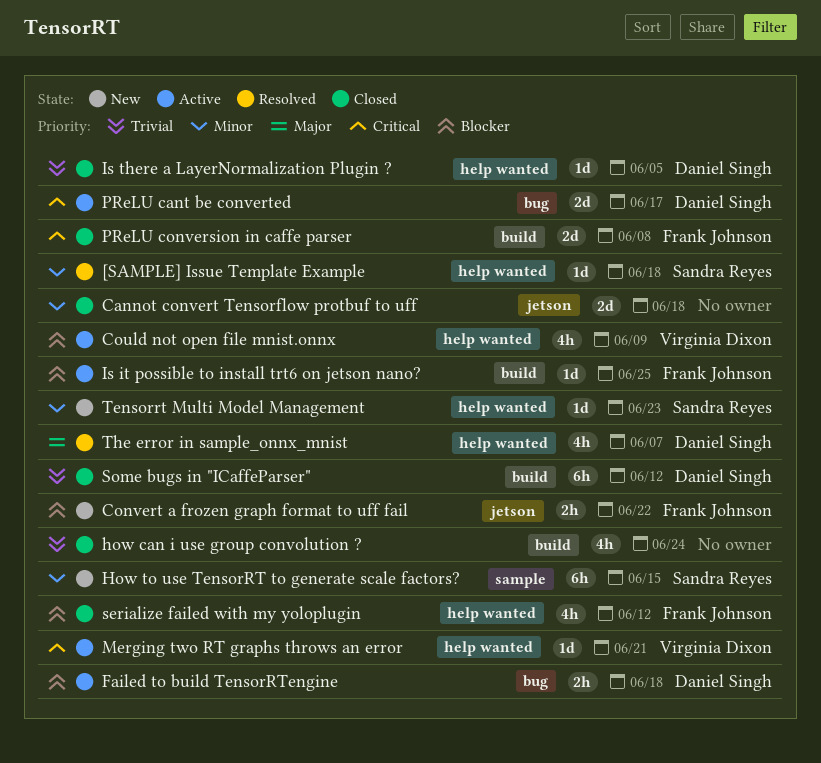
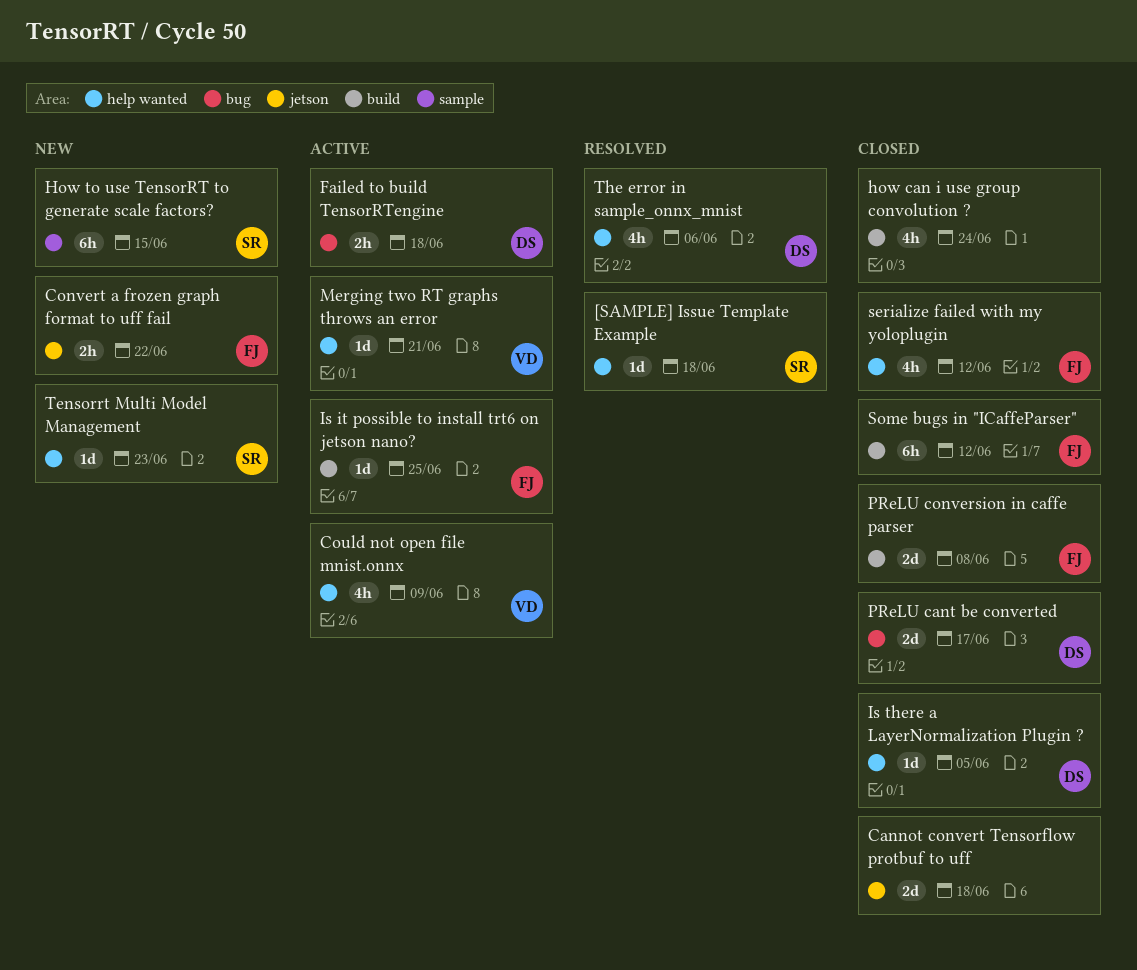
PReLU cant be converted, status: Active -> Closed
Some bugs in "ICaffeParser", owner: Daniel Singh -> Frank Johnson
The error in sample_onnx_mnist, due: Jun 7 -> Jun 6

